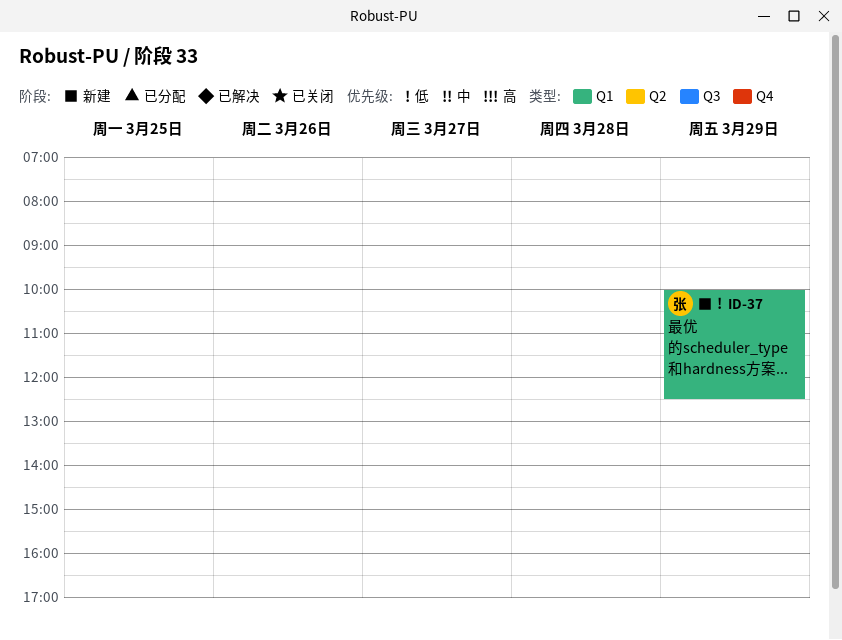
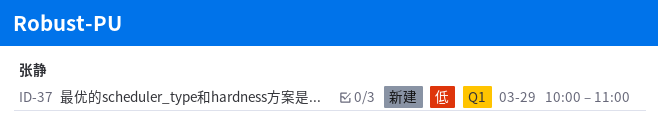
ID-37, ends: 12:30 -> 11:00

